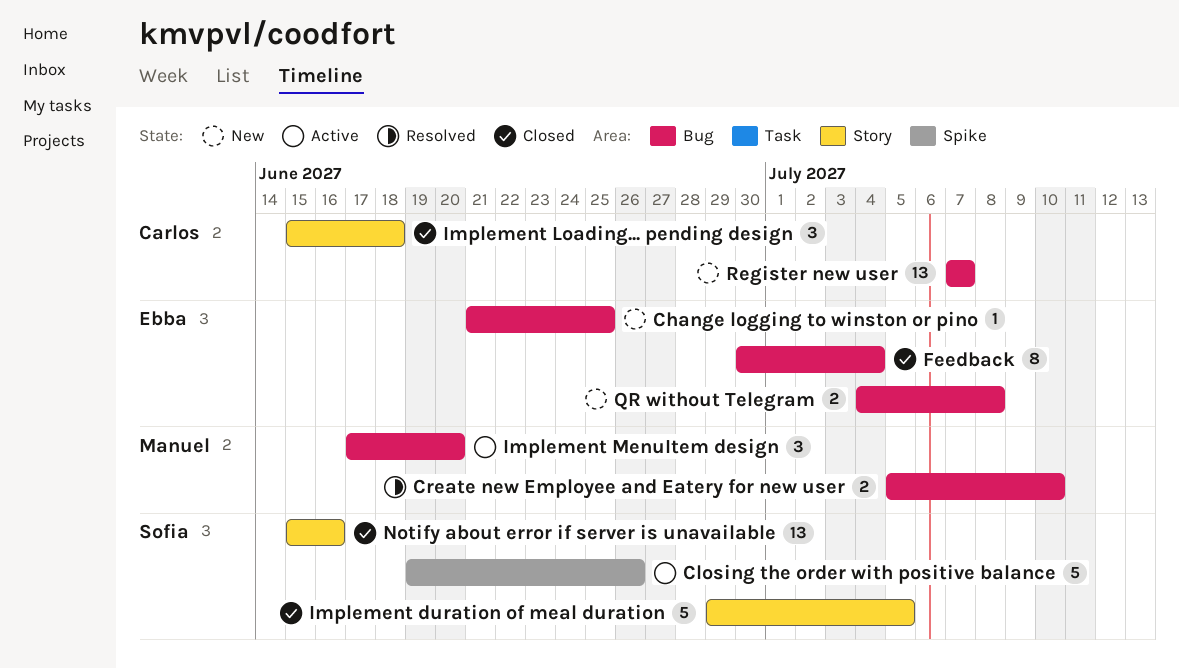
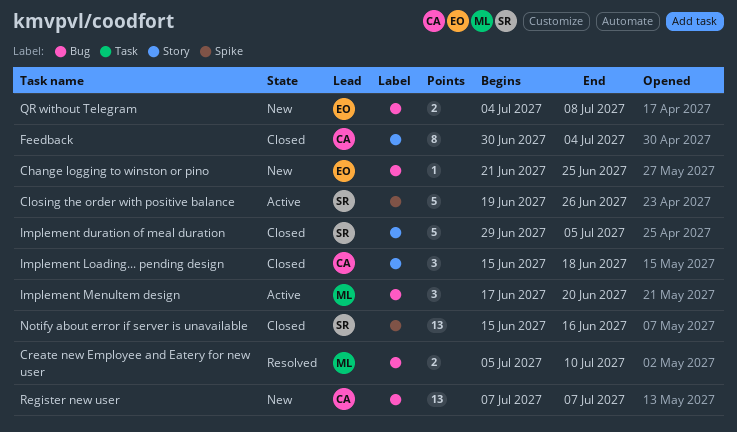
Feedback, owner: Ebba -> Carlos
Feedback, label: Bug -> Story
Notify about error if server is unavailable, label: Story -> Spike

